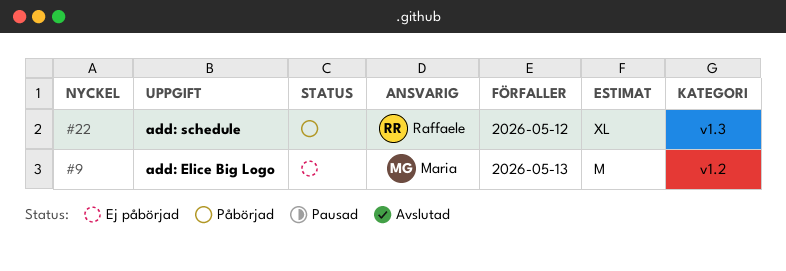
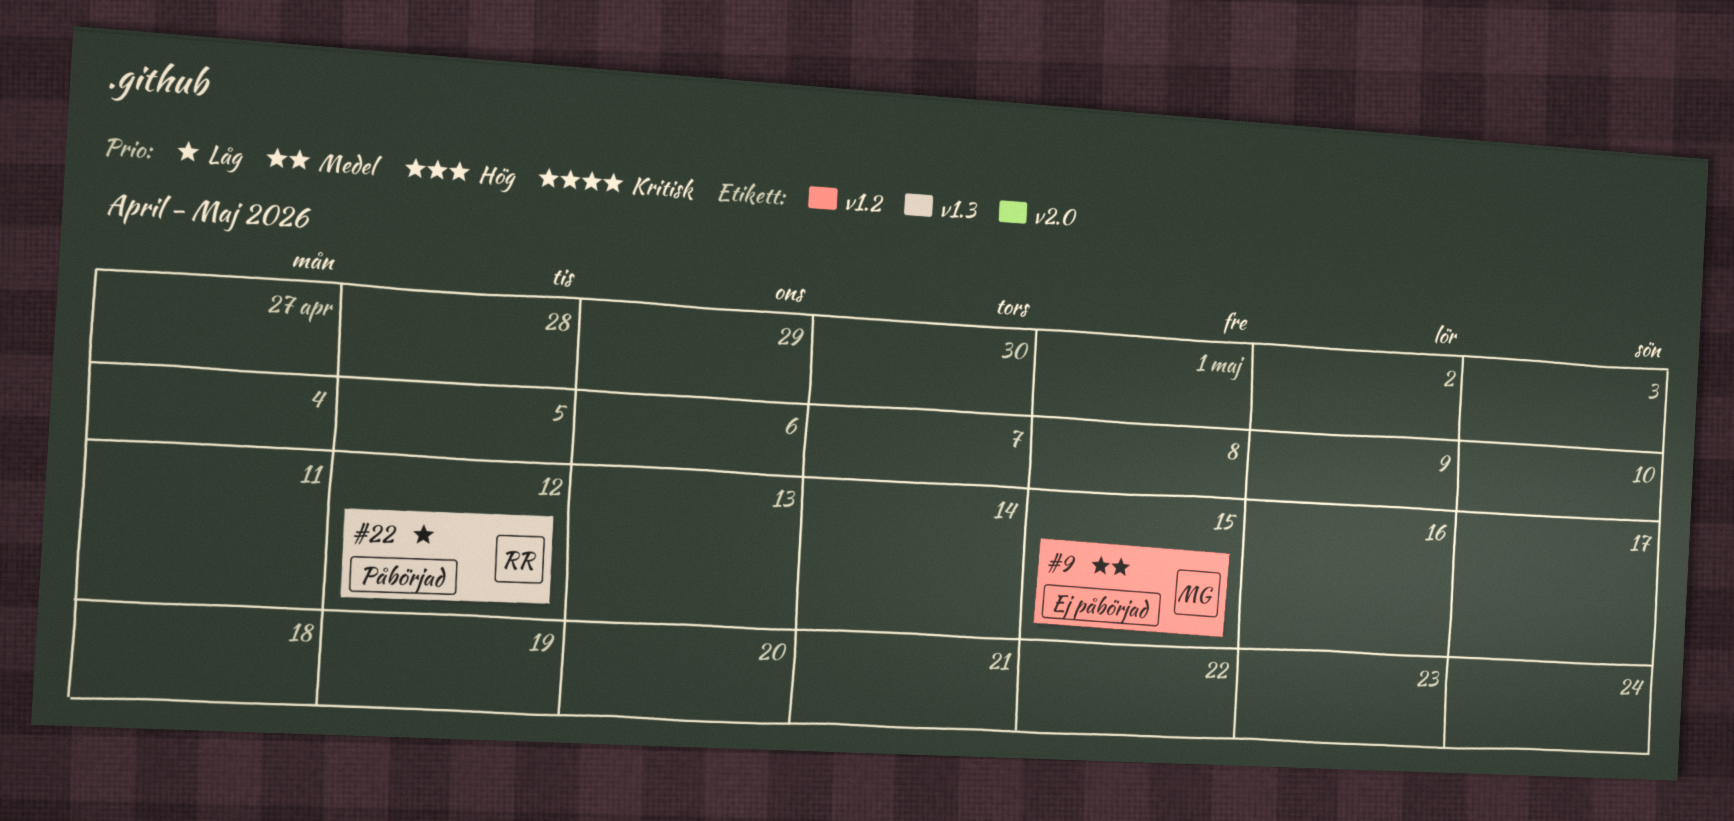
#9, due: May 13 -> May 15

